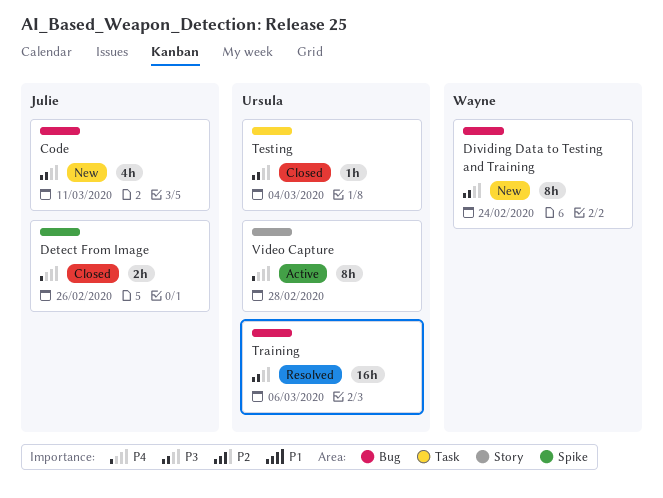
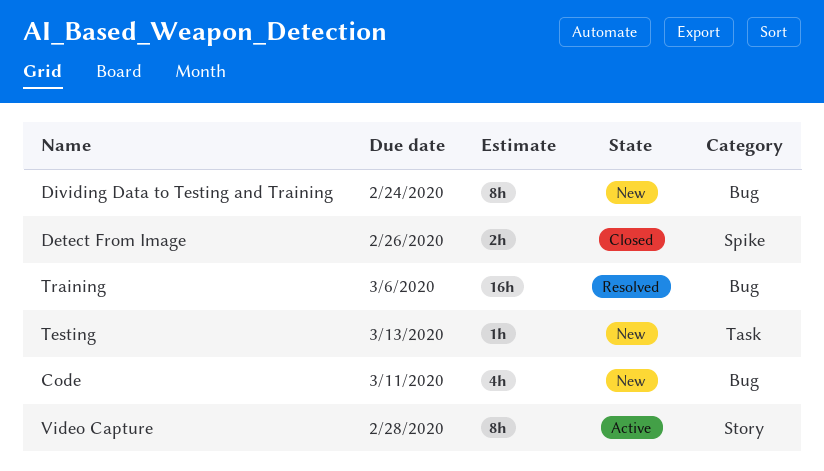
Testing, status: Closed -> New
Testing, due: Mar 4 -> Mar 13

